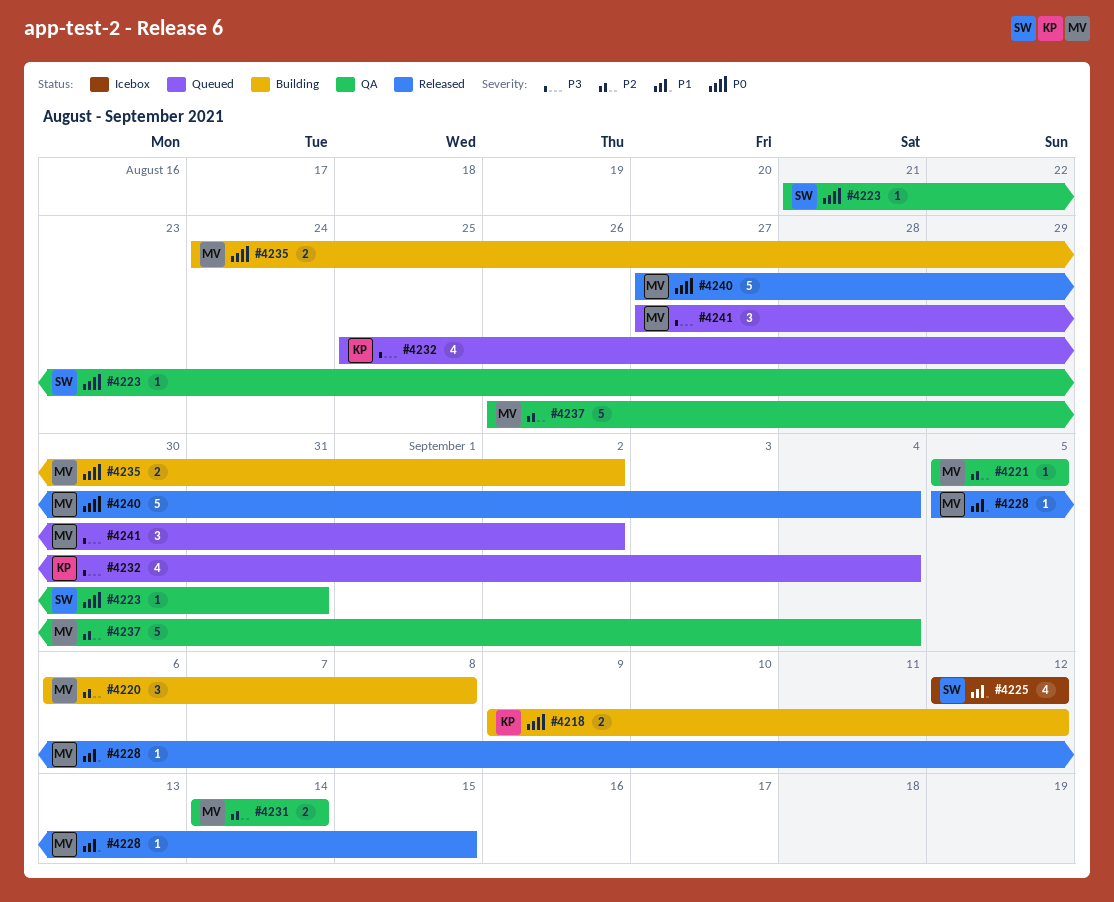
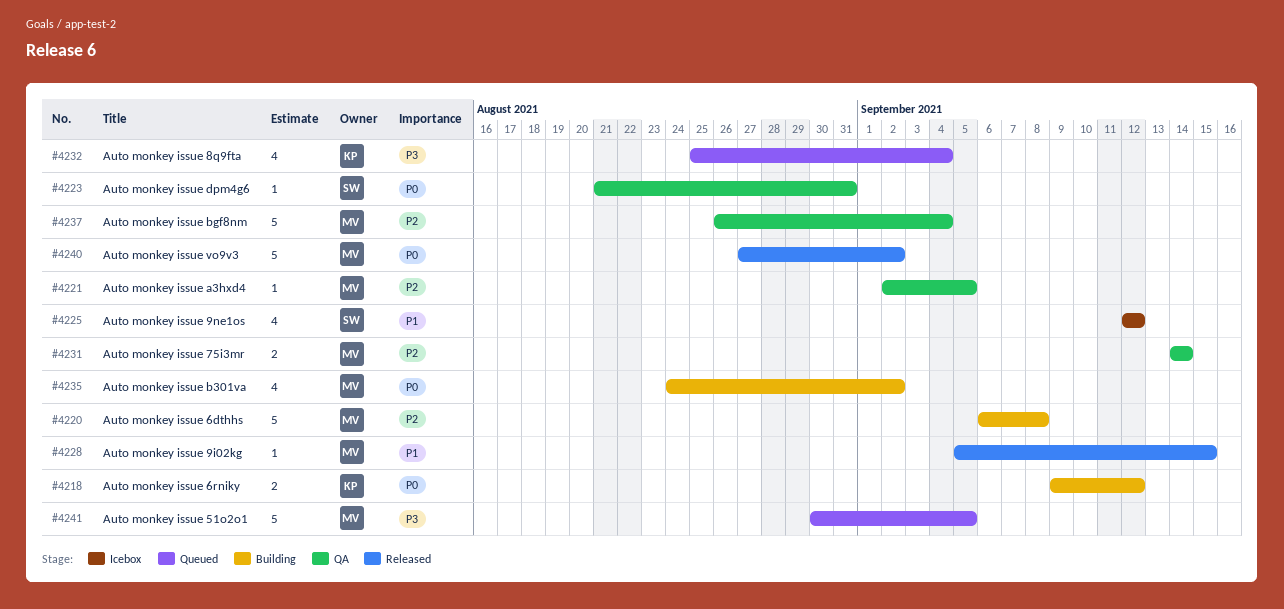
#4220, estimate: 3 -> 5
#4221, start: Sep 5 -> Sep 2
#4235, estimate: 2 -> 4
#4240, due: Sep 4 -> Sep 2
#4241, estimate: 3 -> 5
#4241, start: Aug 27 -> Aug 30
#4241, due: Sep 2 -> Sep 5

